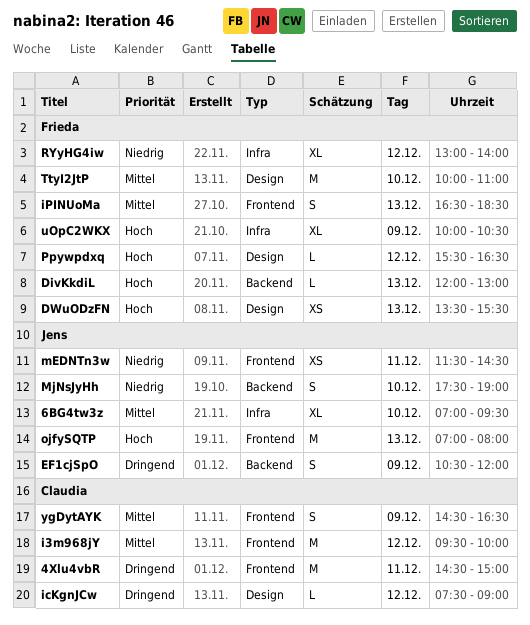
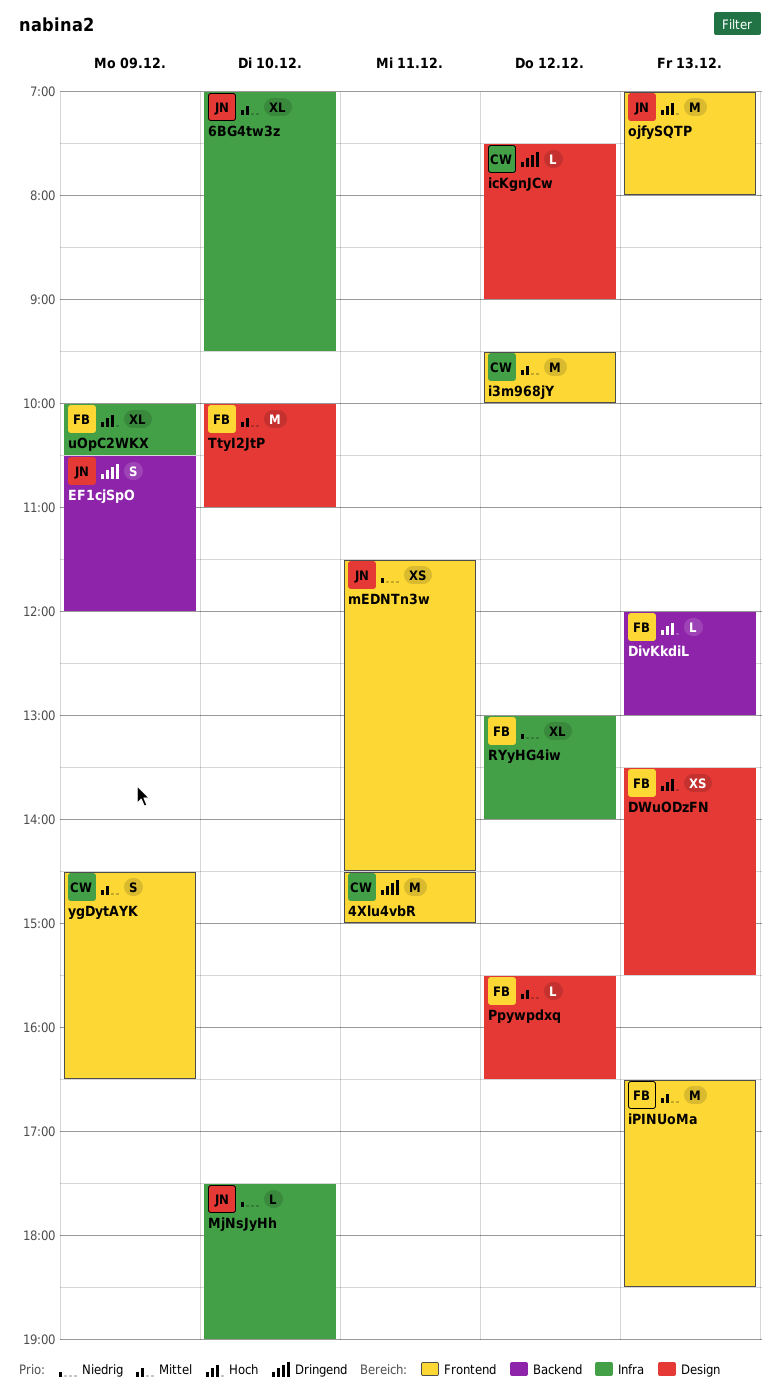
iPINUoMa, estimate: S -> M
MjNsJyHh, label: Backend -> Infra
MjNsJyHh, estimate: S -> L
Ppywpdxq, priority: Hoch -> Mittel

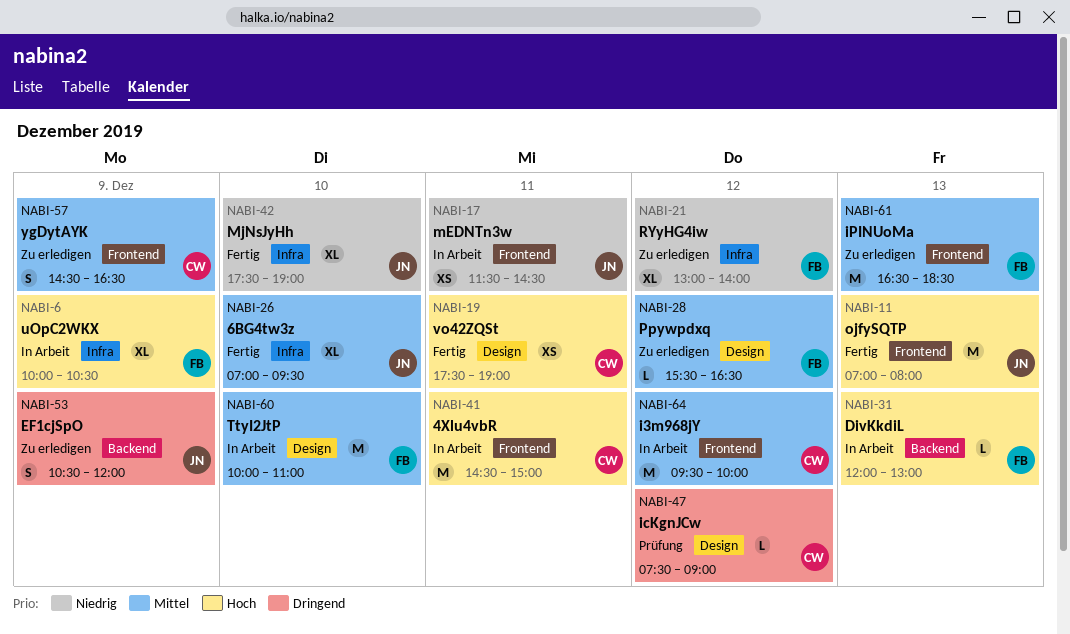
4Xlu4vbR, priority: Dringend -> Hoch
DWuODzFN: present -> none
MjNsJyHh, estimate: L -> XL
vo42ZQSt: none -> present

